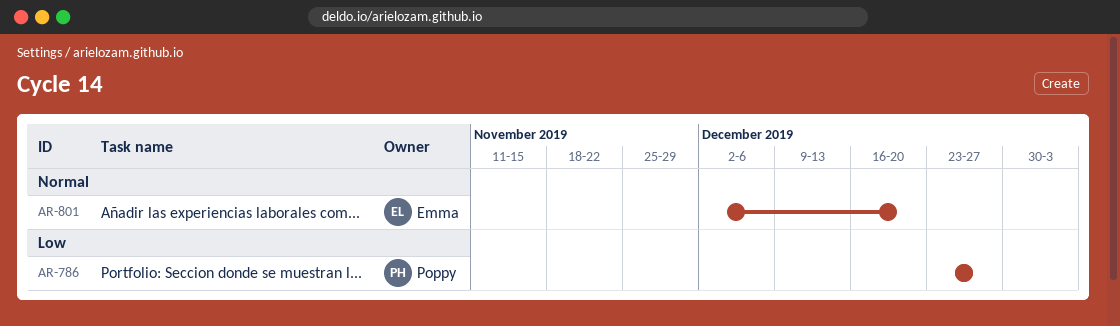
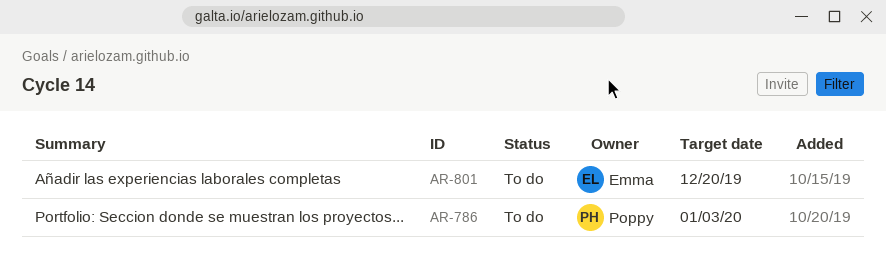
AR-786, due: Dec 27 -> Jan 3

